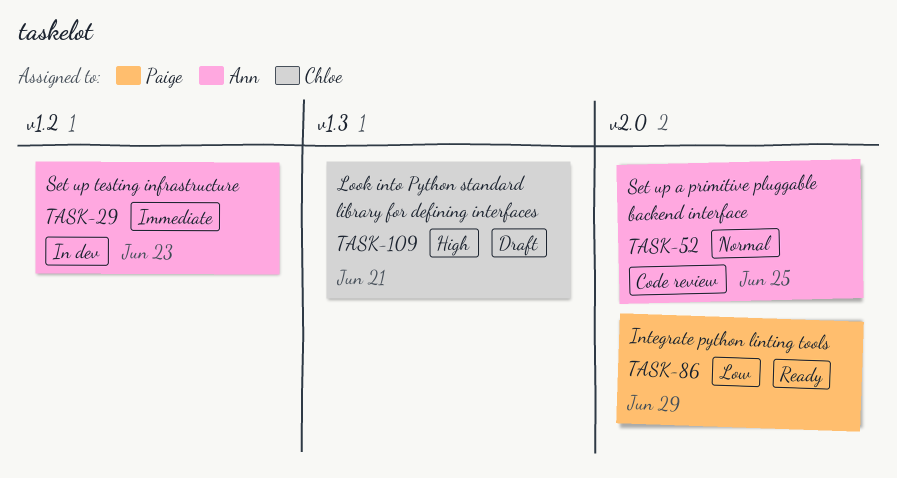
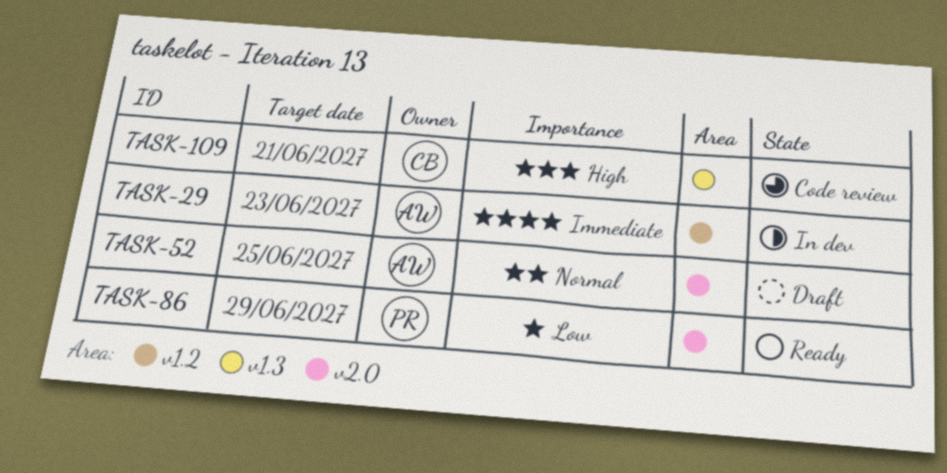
TASK-52, status: Code review -> Draft
TASK-109, status: Draft -> Code review

